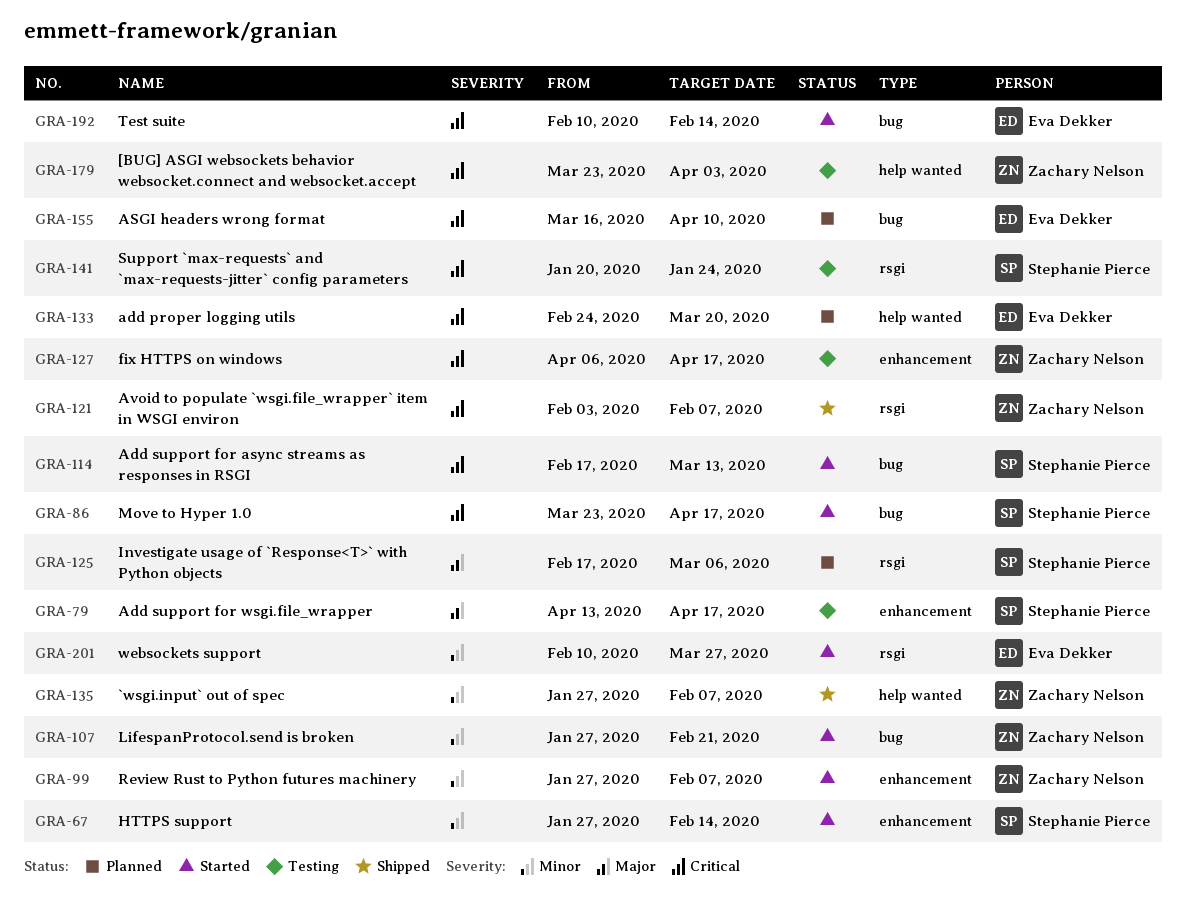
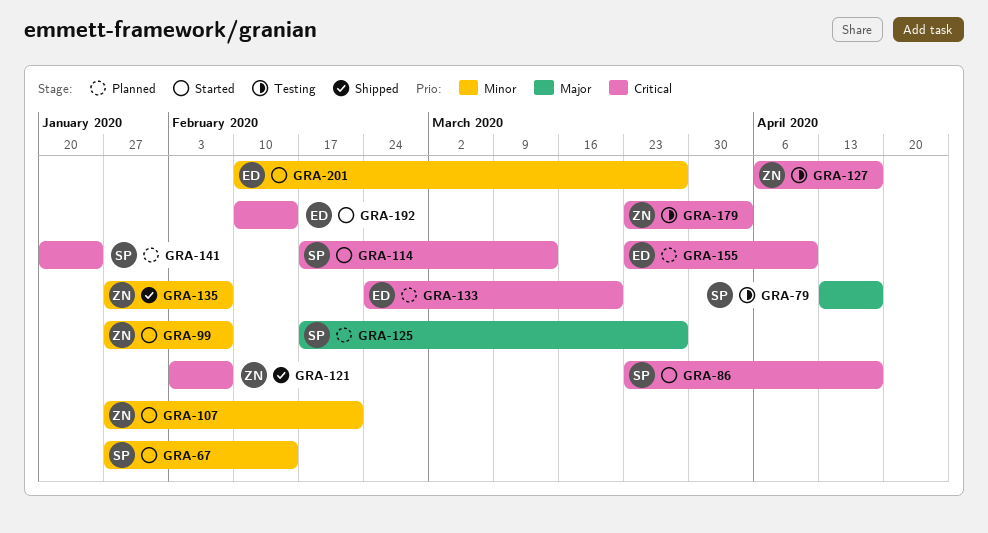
GRA-125, due: Mar 6 -> Mar 27
GRA-141, status: Testing -> Planned
GRA-155, start: Mar 16 -> Mar 23

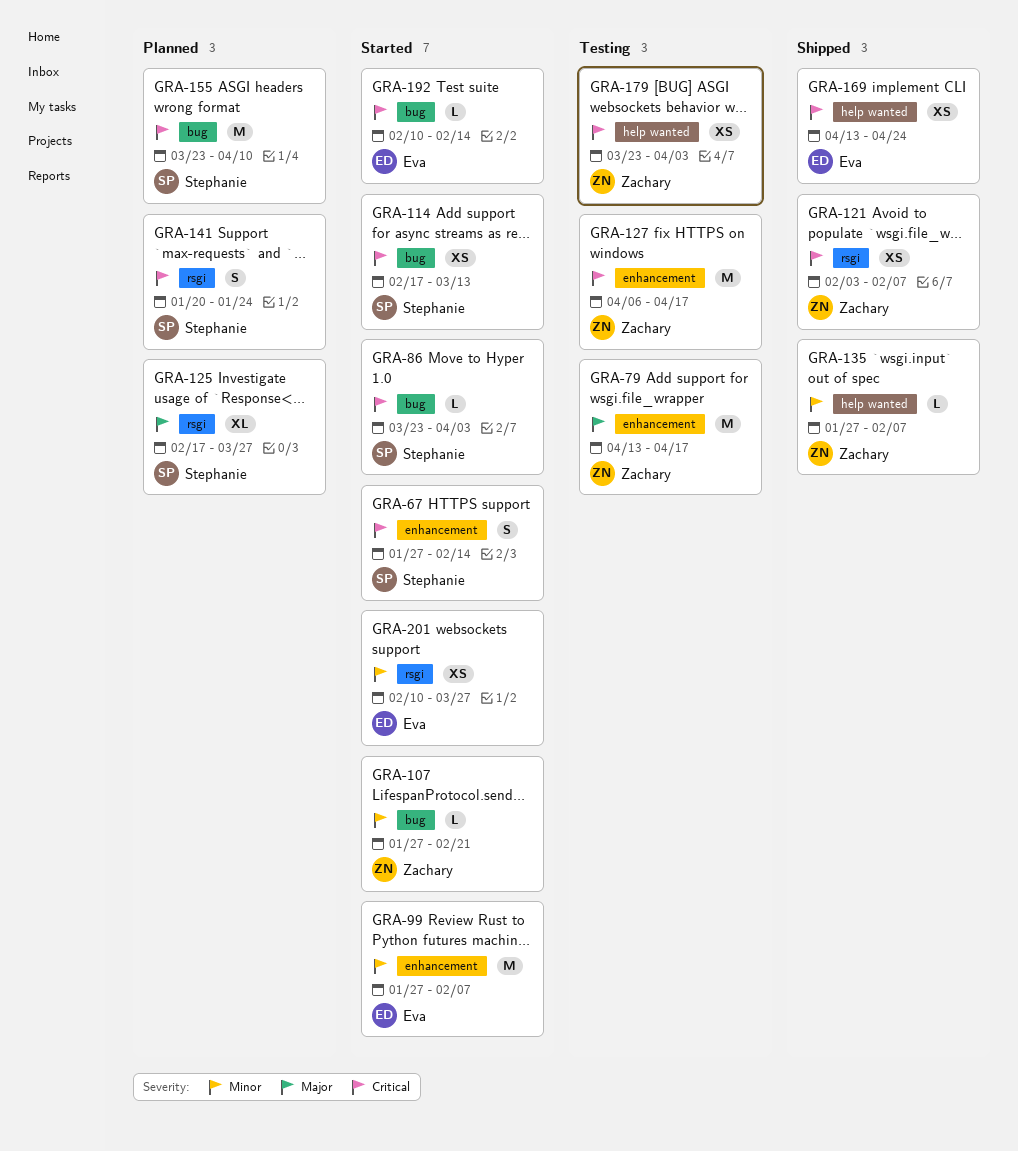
GRA-67, priority: Minor -> Critical
GRA-79, owner: Stephanie -> Zachary
GRA-86, due: Apr 17 -> Apr 3
GRA-99, owner: Zachary -> Eva
GRA-133: present -> none
GRA-155, owner: Eva -> Stephanie
GRA-169: none -> present

